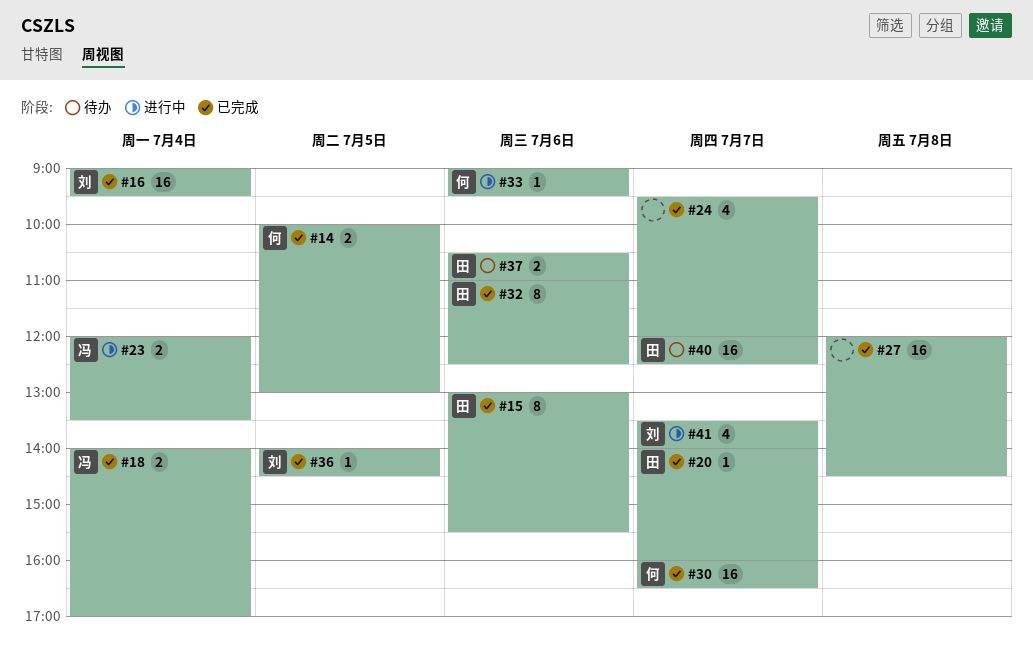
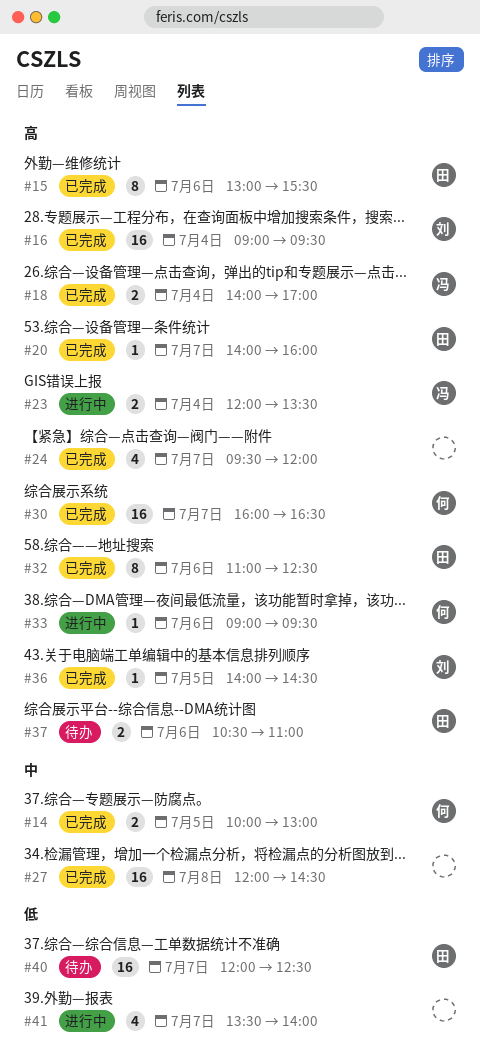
#41, owner: 刘 -> none

